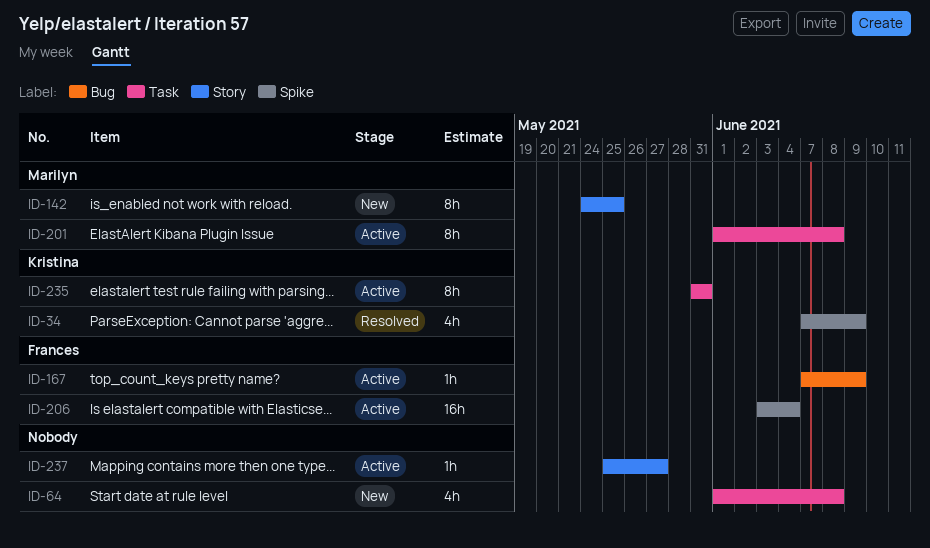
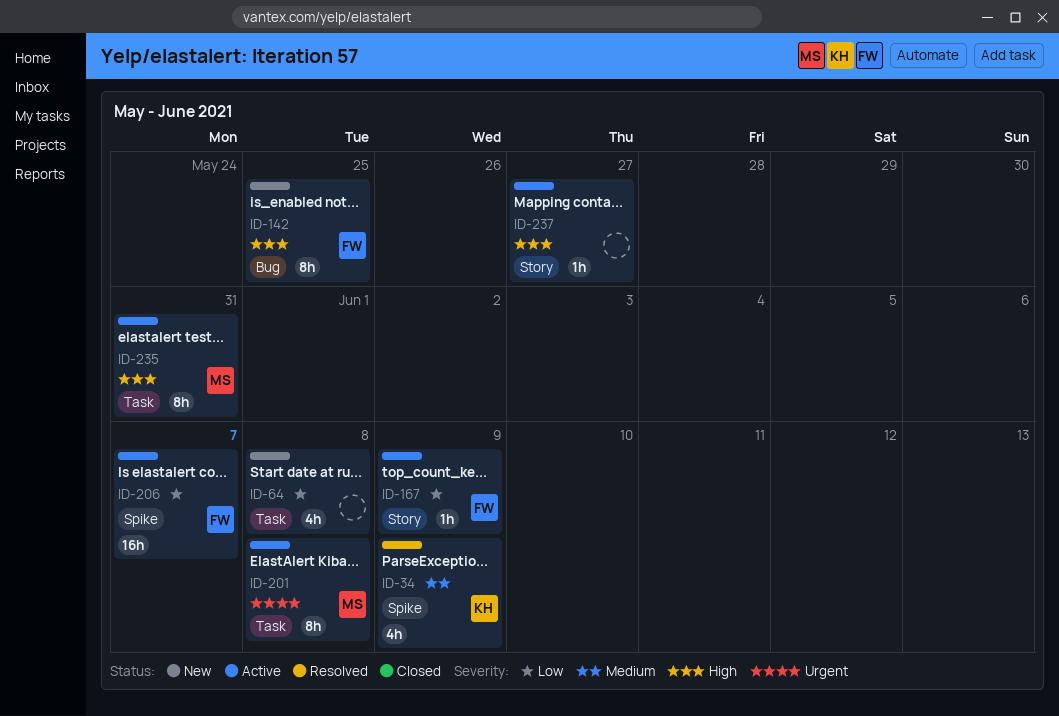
ID-142, owner: Marilyn -> Frances
ID-142, label: Story -> Bug
ID-167, label: Bug -> Story
ID-206, due: Jun 4 -> Jun 7
ID-235, owner: Kristina -> Marilyn

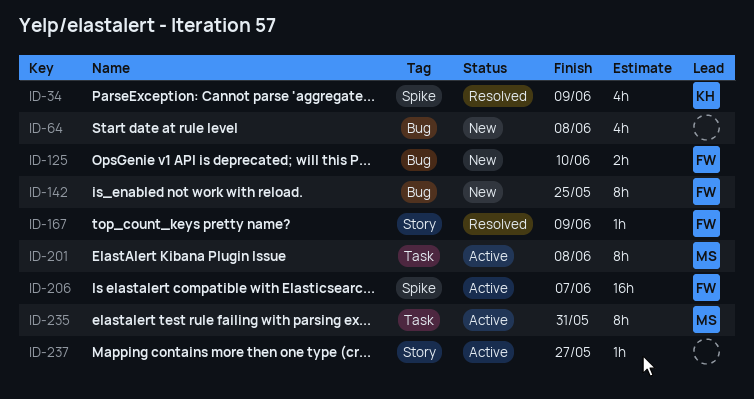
ID-64, label: Task -> Bug
ID-125: none -> present
ID-167, status: Active -> Resolved

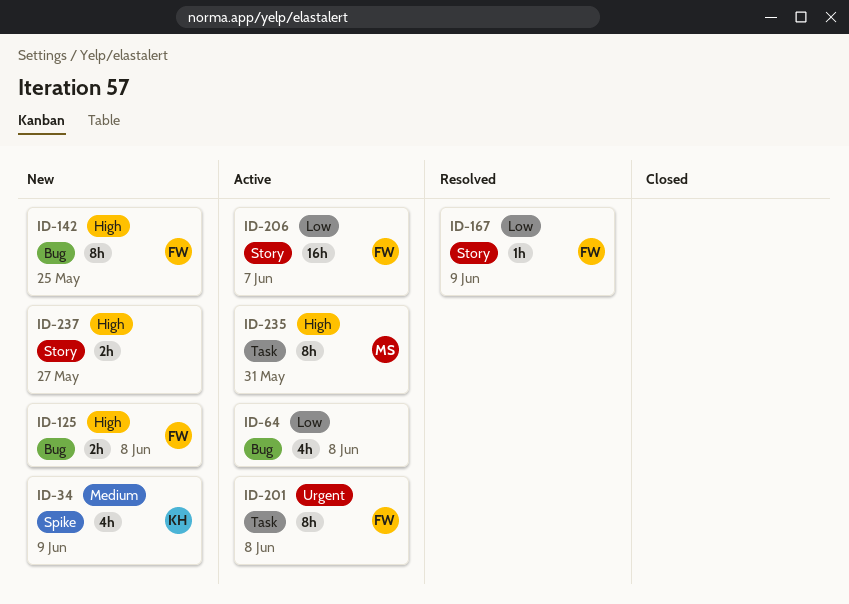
ID-34, status: Resolved -> New
ID-64, status: New -> Active
ID-125, due: Jun 10 -> Jun 8
ID-201, owner: MS -> FW
ID-206, label: Spike -> Story
ID-237, status: Active -> New
ID-237, estimate: 1h -> 2h

